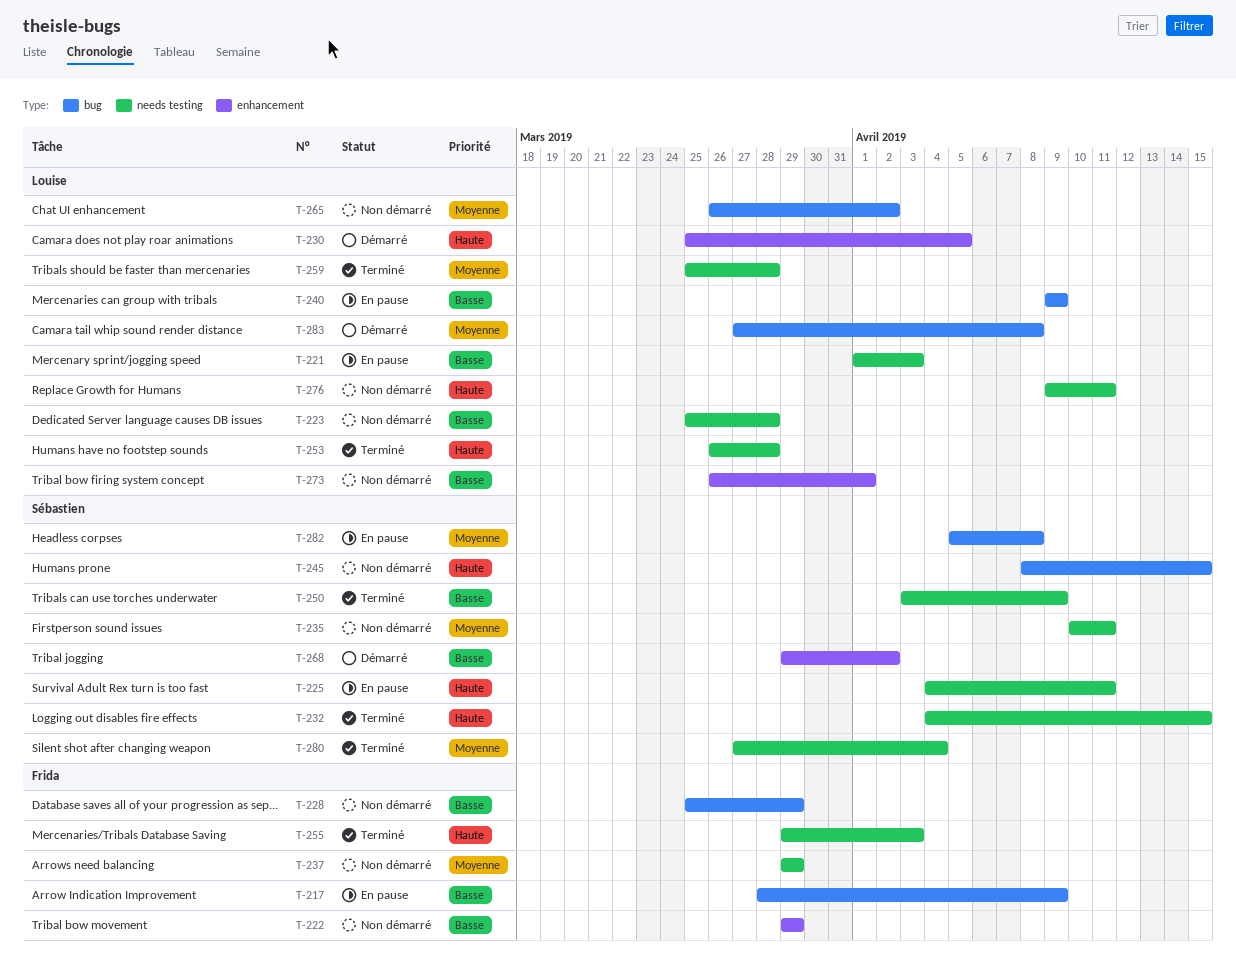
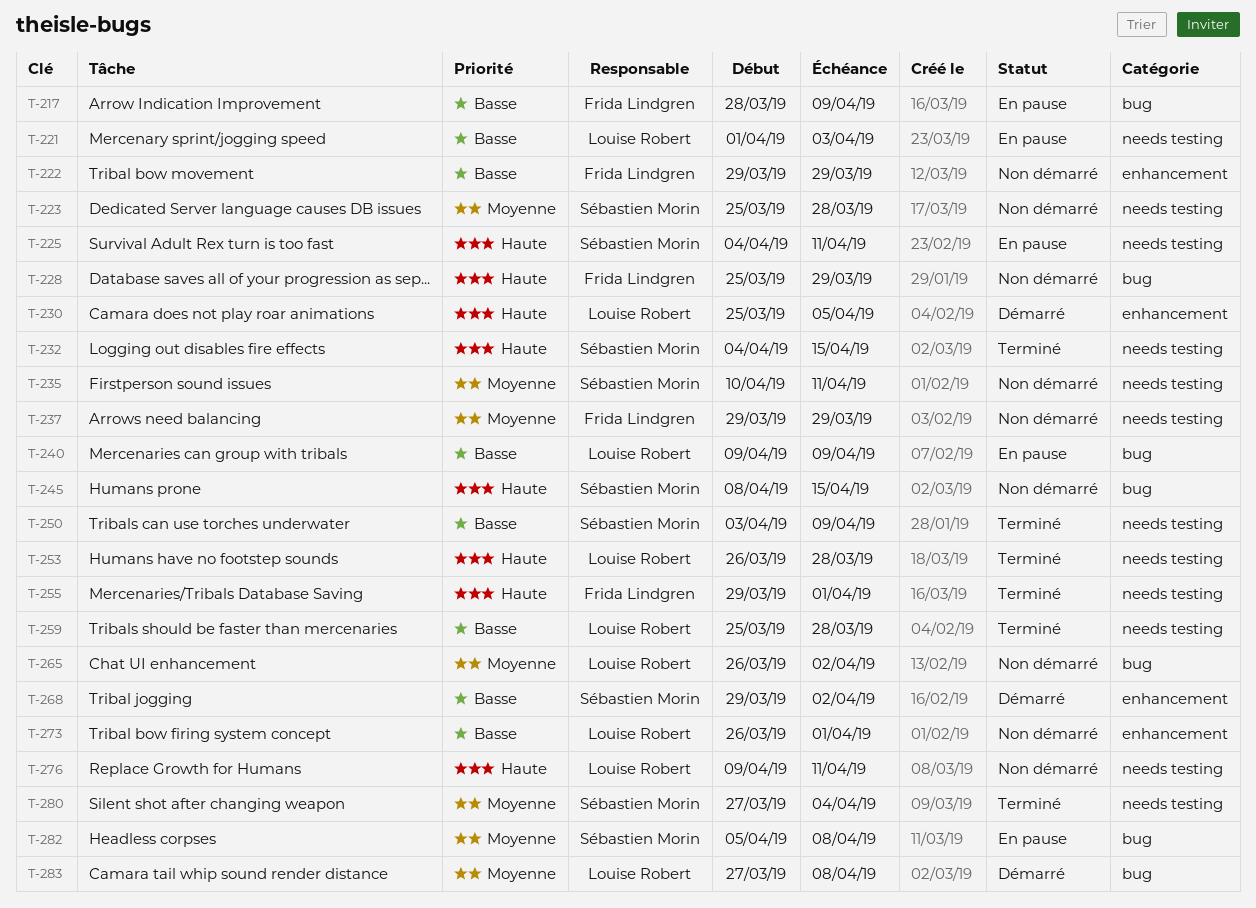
T-223, owner: Louise Robert -> Sébastien Morin
T-223, priority: Basse -> Moyenne
T-228, priority: Basse -> Haute
T-255, due: Apr 3 -> Apr 1
T-259, priority: Moyenne -> Basse

